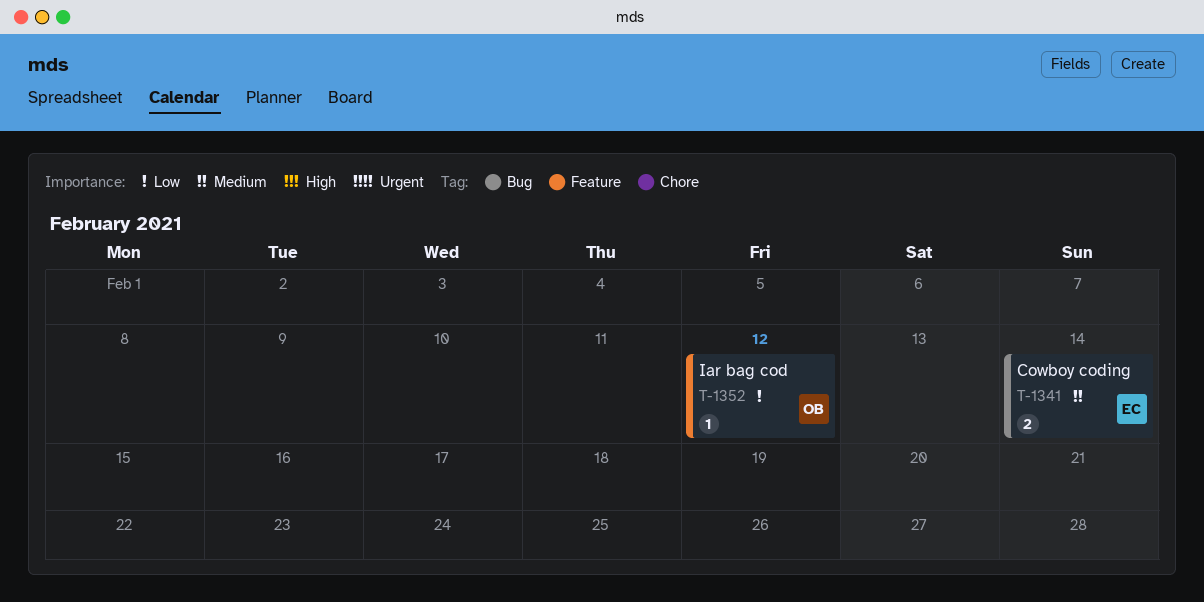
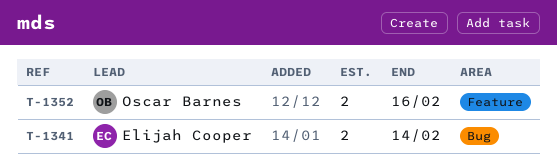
T-1352, estimate: 1 -> 2
T-1352, due: Feb 12 -> Feb 16

